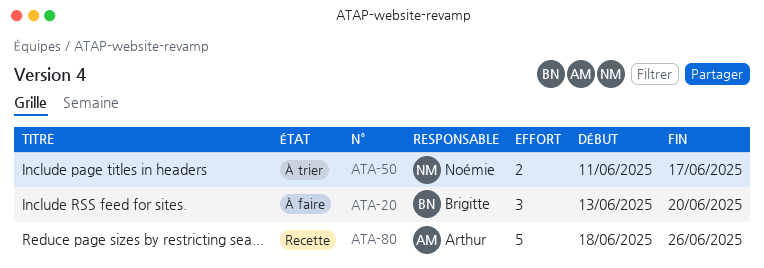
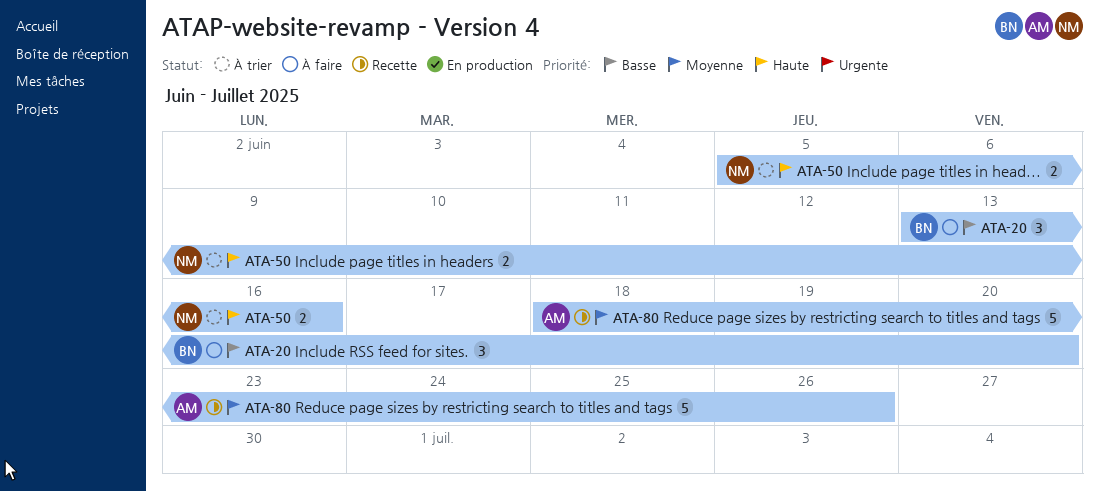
ATA-50, start: Jun 11 -> Jun 5
ATA-50, due: Jun 17 -> Jun 16

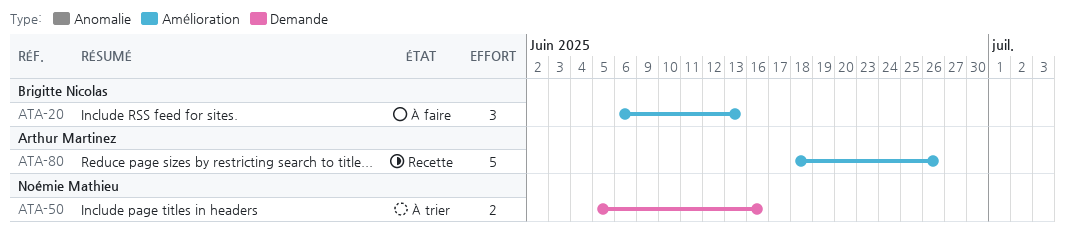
ATA-20, start: Jun 13 -> Jun 6
ATA-20, due: Jun 20 -> Jun 13

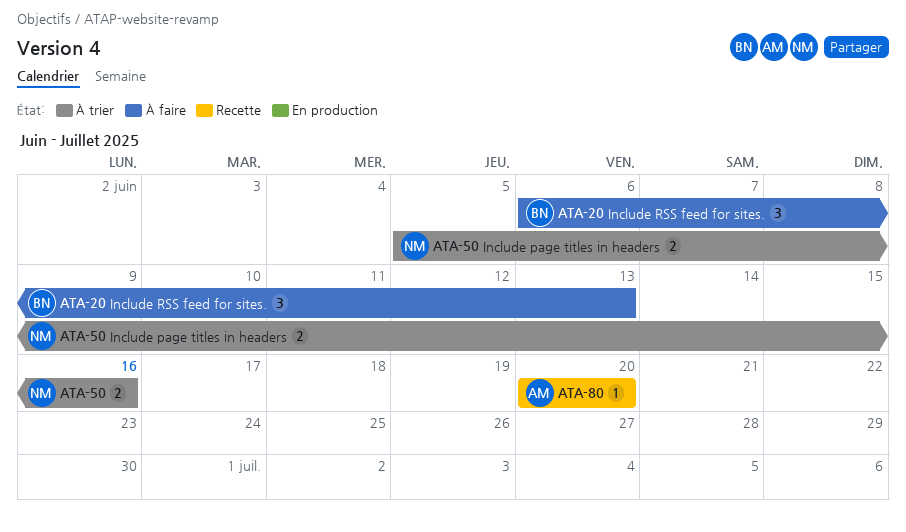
ATA-80, estimate: 5 -> 1
ATA-80, start: Jun 18 -> Jun 20
ATA-80, due: Jun 26 -> Jun 20

